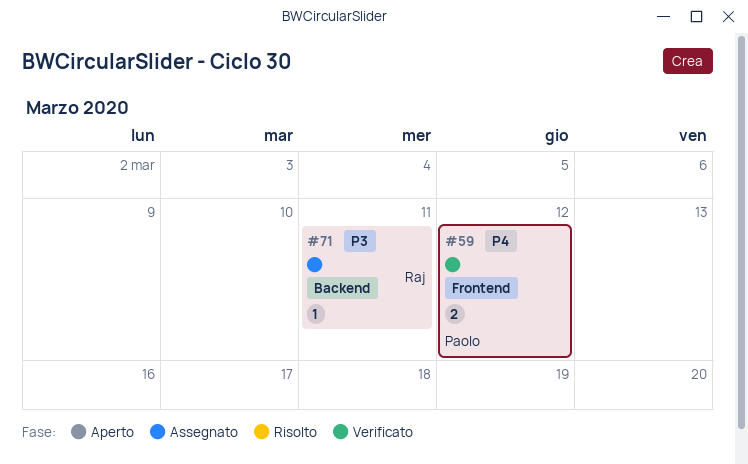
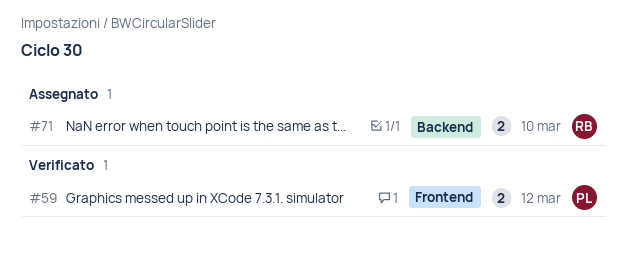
#71, estimate: 1 -> 2
#71, due: Mar 11 -> Mar 10

